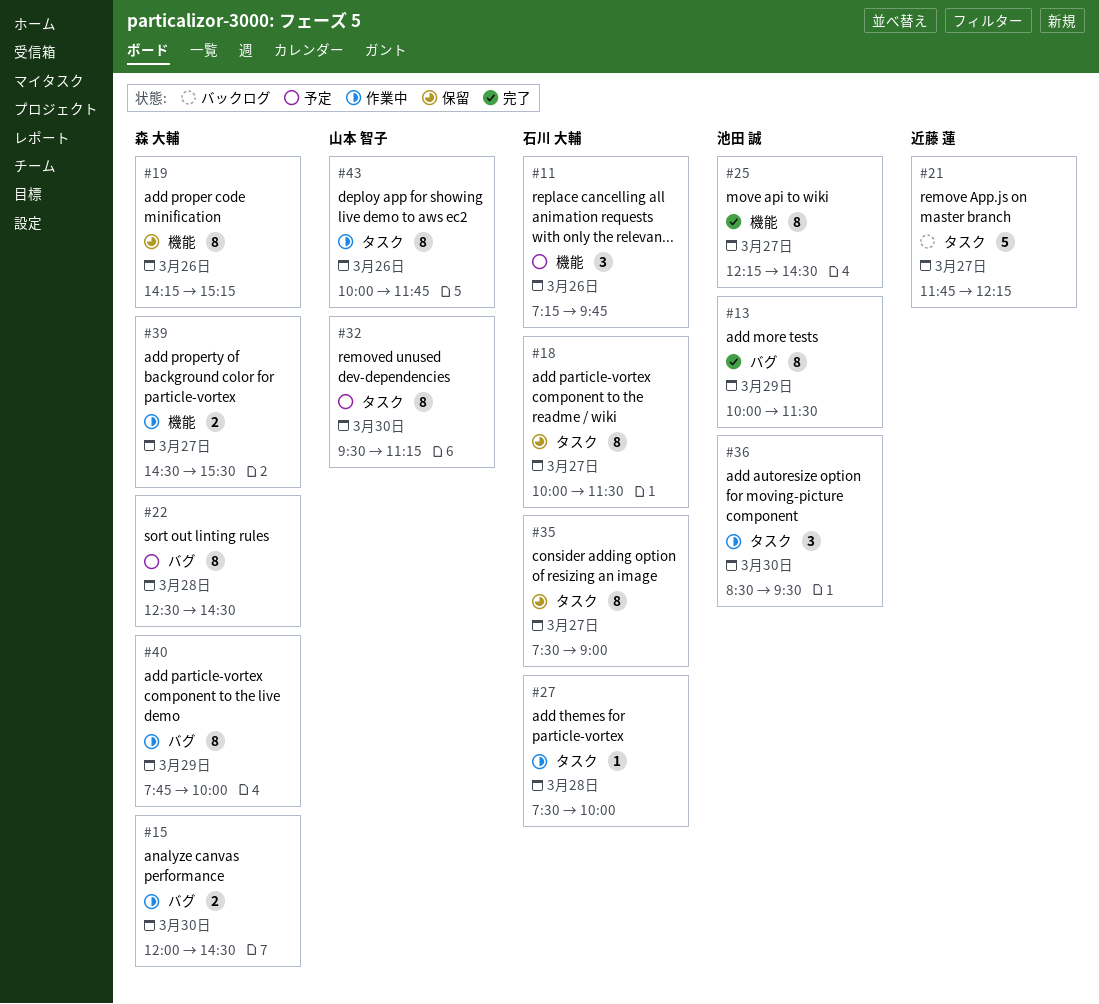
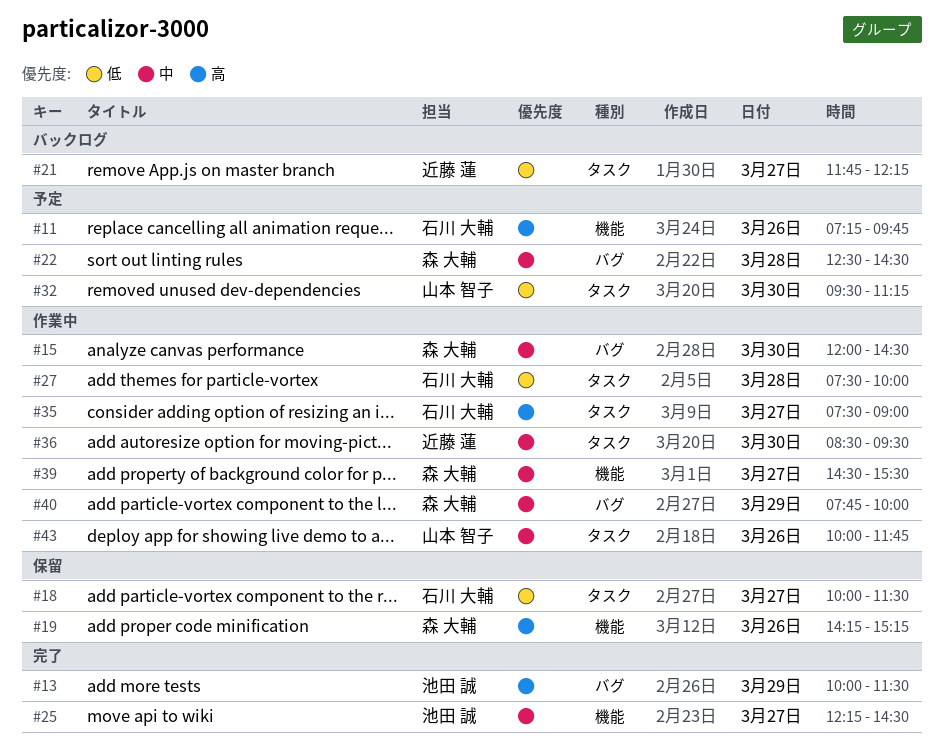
#35, status: 保留 -> 作業中
#36, owner: 池田 誠 -> 近藤 蓮

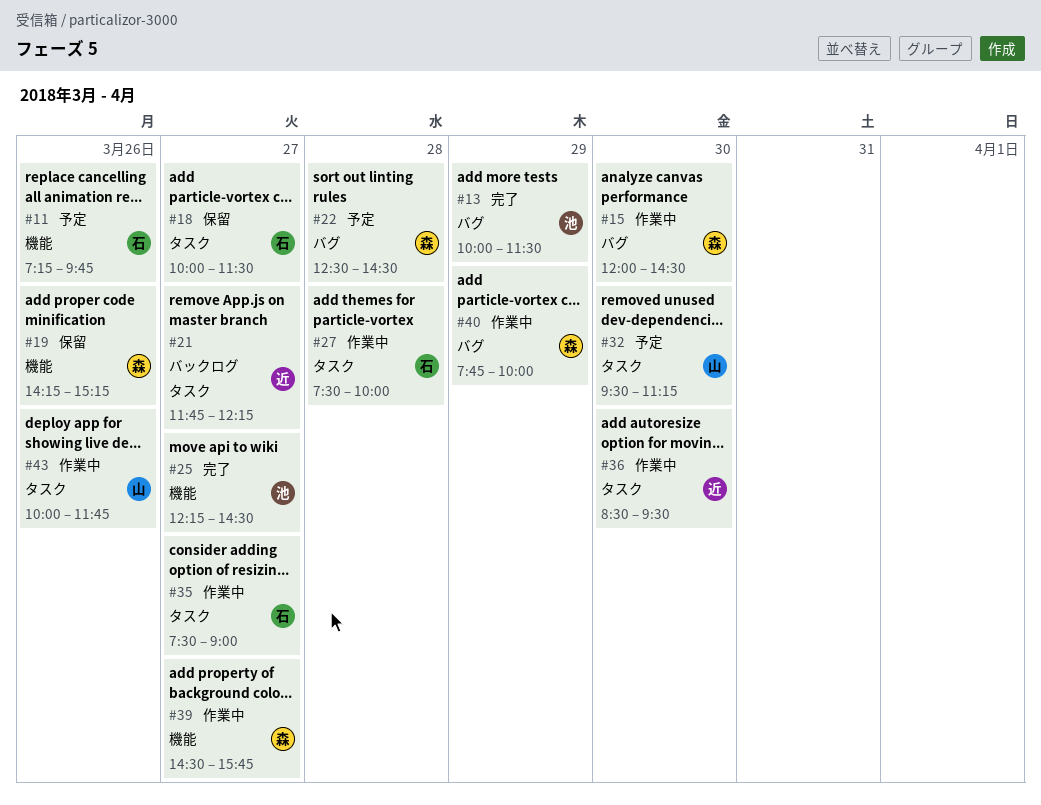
#39, ends: 15:30 -> 15:45

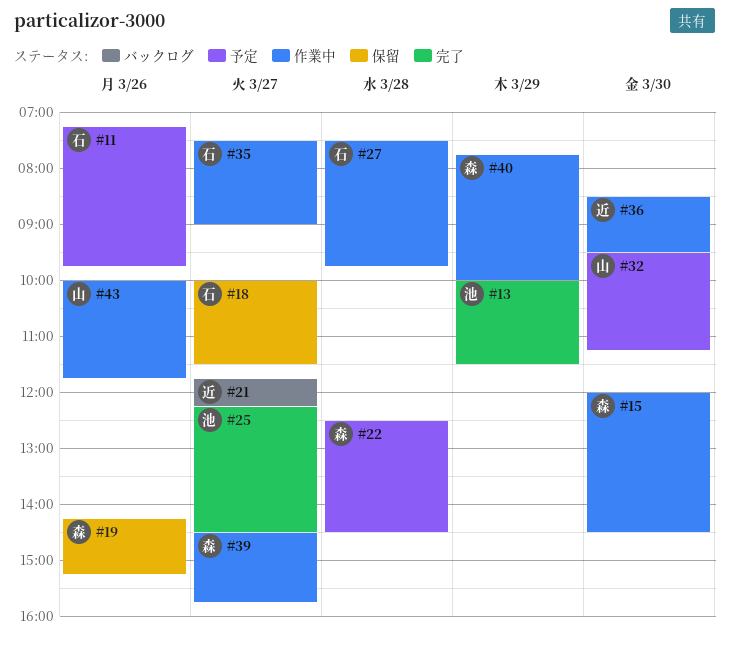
#27, ends: 10:00 -> 09:45

